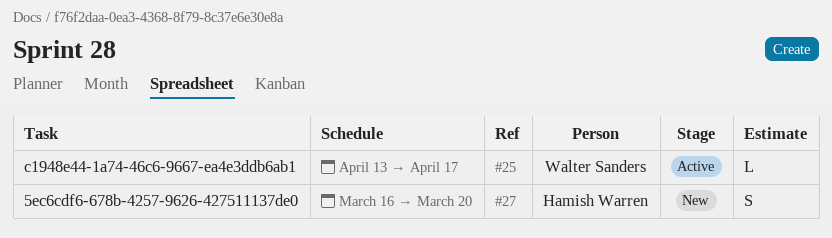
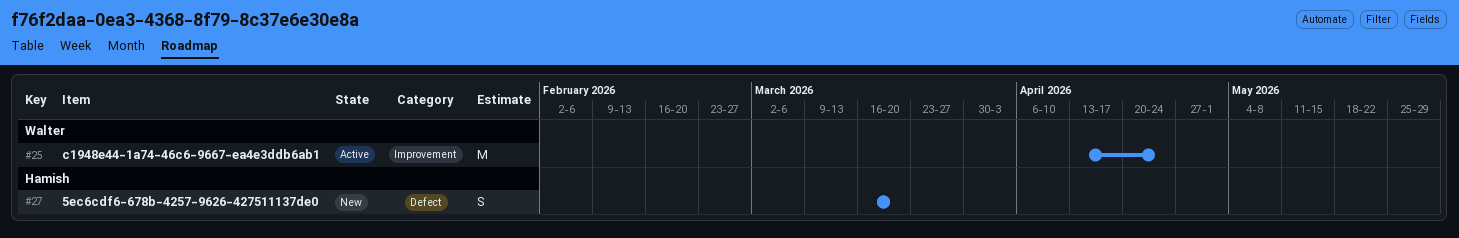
#25, estimate: L -> M
#25, due: Apr 17 -> Apr 24

